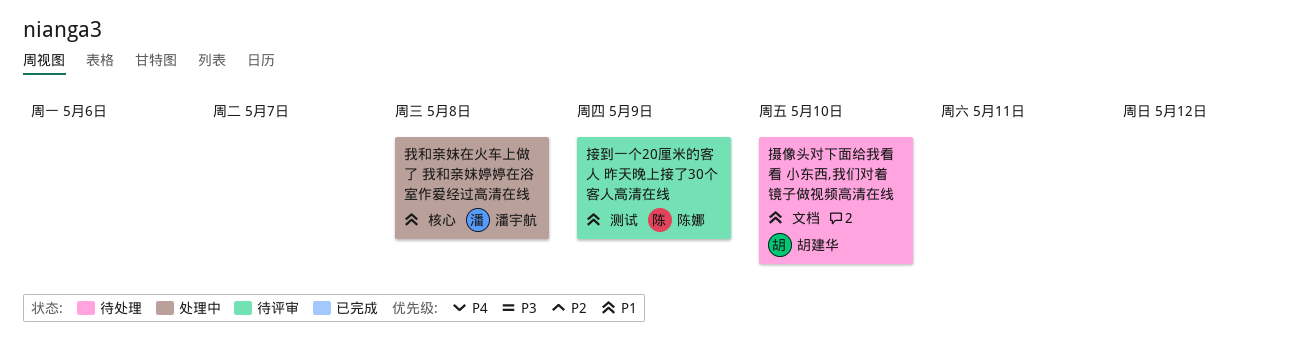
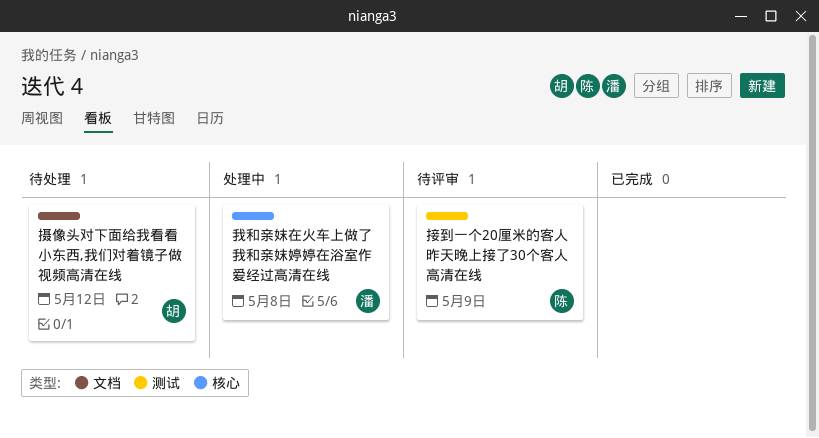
摄像头对下面给我看看 小东西,我们对着镜子做视频高清在线, due: May 10 -> May 12

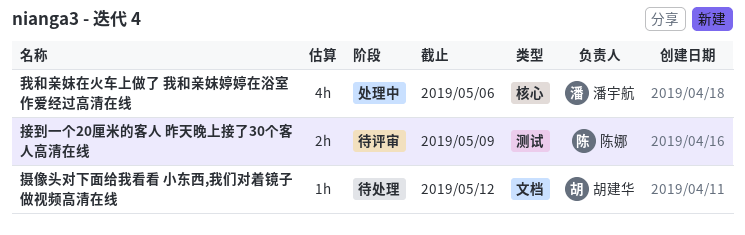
我和亲妺在火车上做了 我和亲妺婷婷在浴室作爱经过高清在线, due: May 8 -> May 6

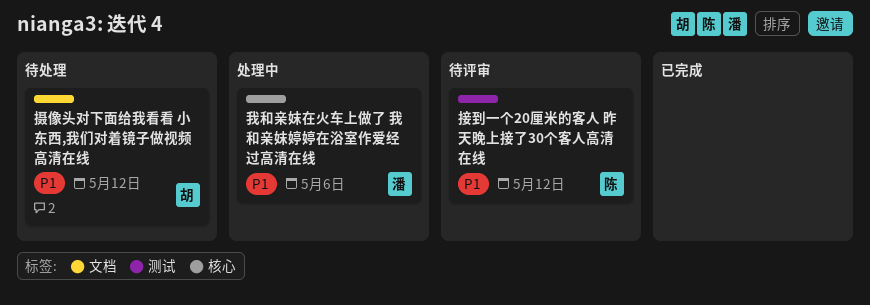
接到一个20厘米的客人 昨天晚上接了30个客人高清在线, due: May 9 -> May 12

